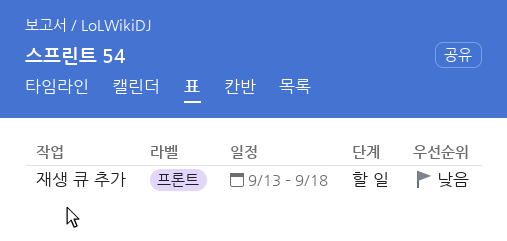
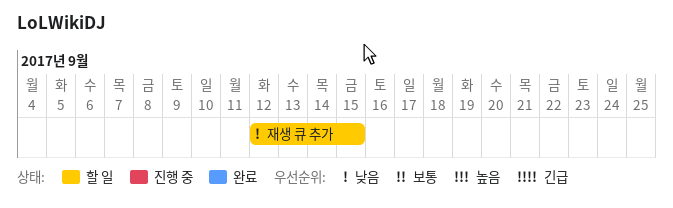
재생 큐 추가, start: Sep 13 -> Sep 12
재생 큐 추가, due: Sep 18 -> Sep 15

